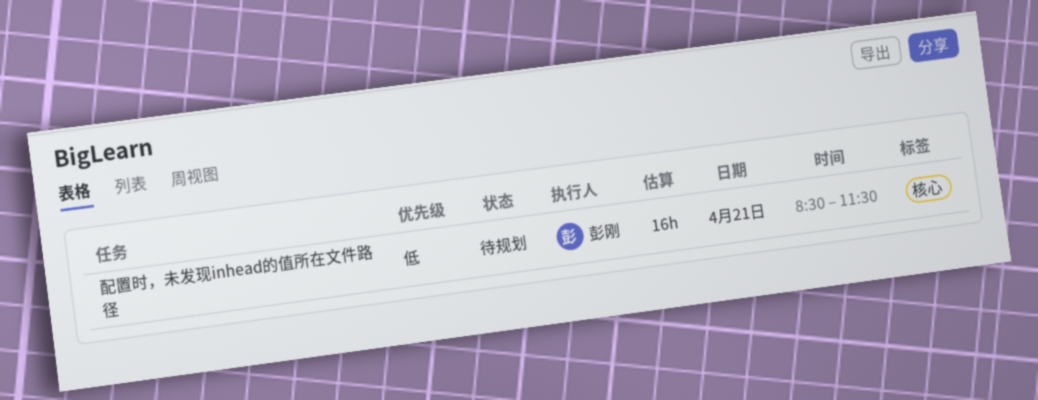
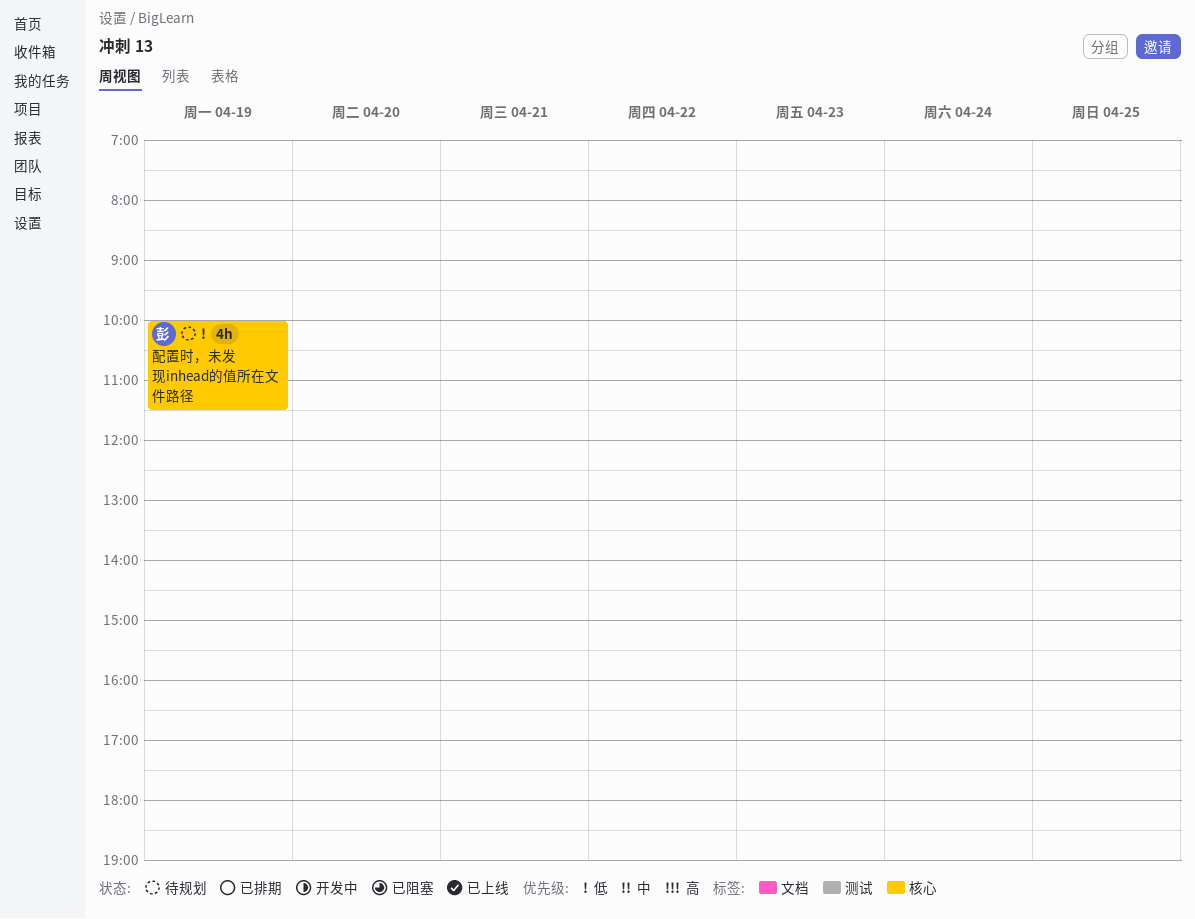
配置时，未发现inhead的值所在文件路径, estimate: 16h -> 4h
配置时，未发现inhead的值所在文件路径, day: Apr 21 -> Apr 19
配置时，未发现inhead的值所在文件路径, begins: 08:30 -> 10:00

